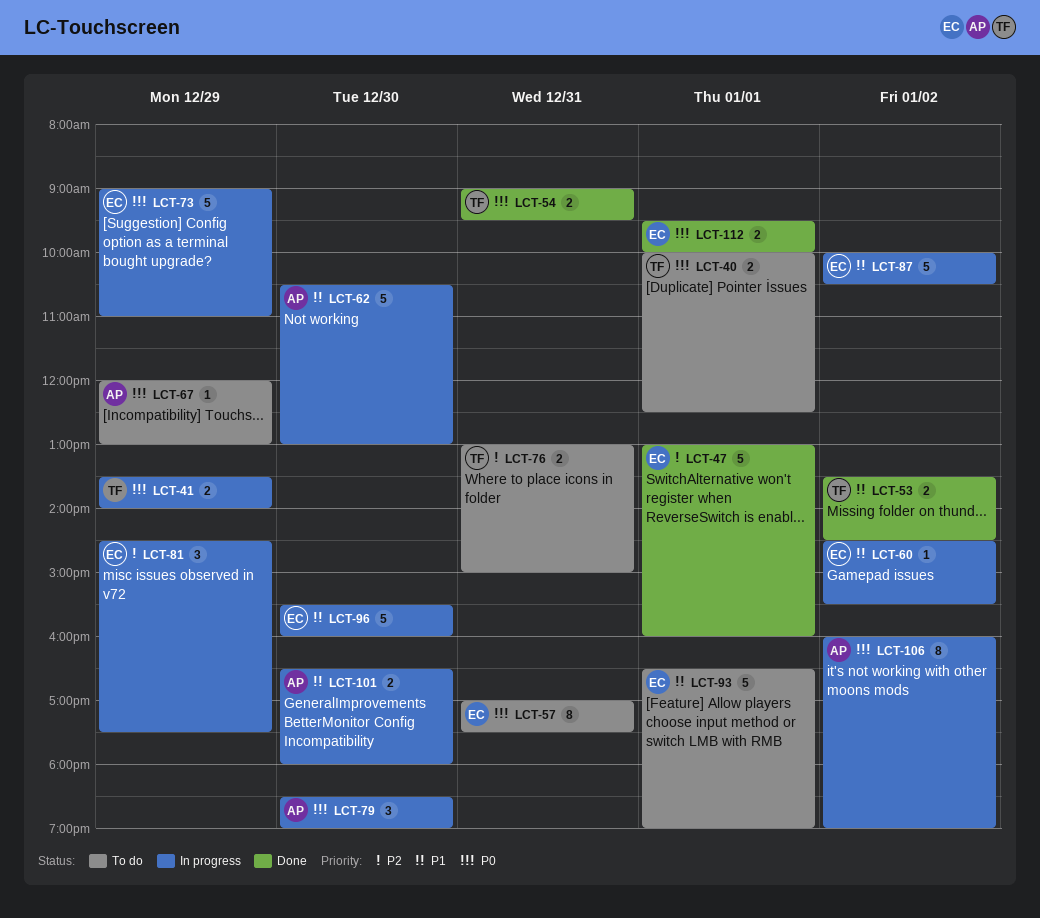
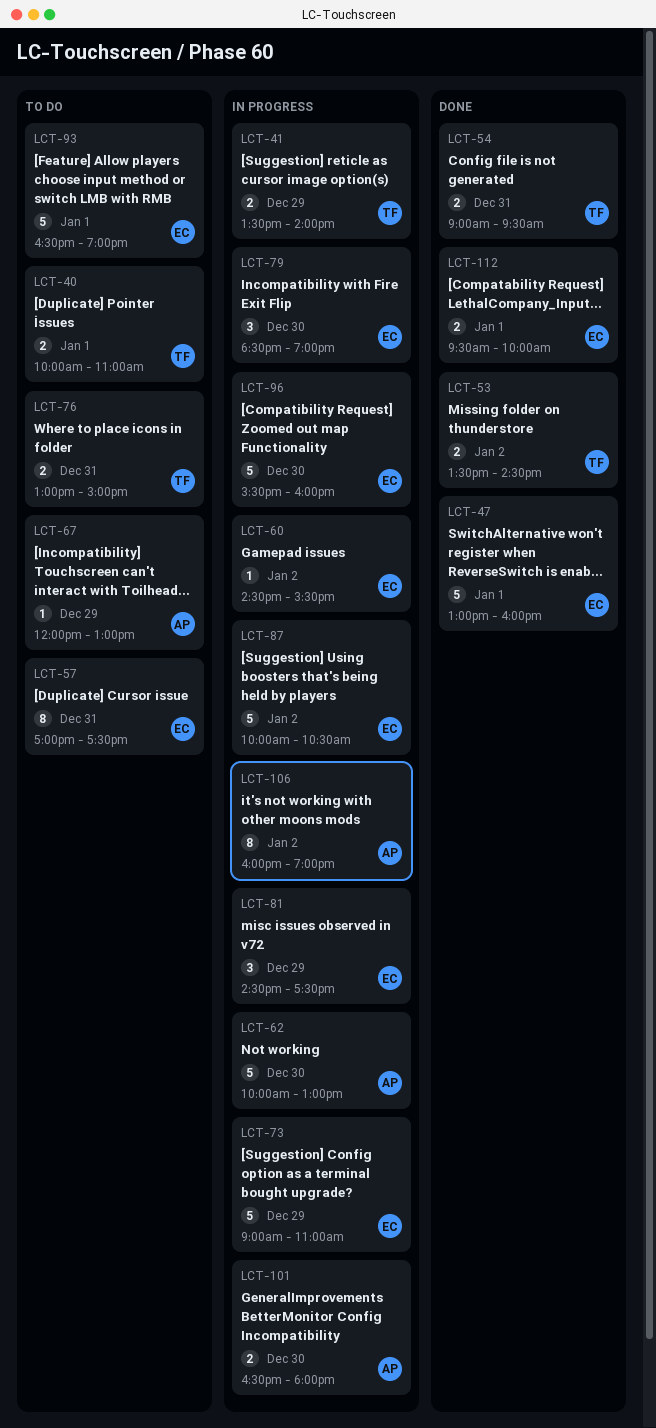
LCT-40, ends: 12:30 -> 11:00
LCT-62, begins: 10:30 -> 10:00
LCT-79, owner: AP -> EC

